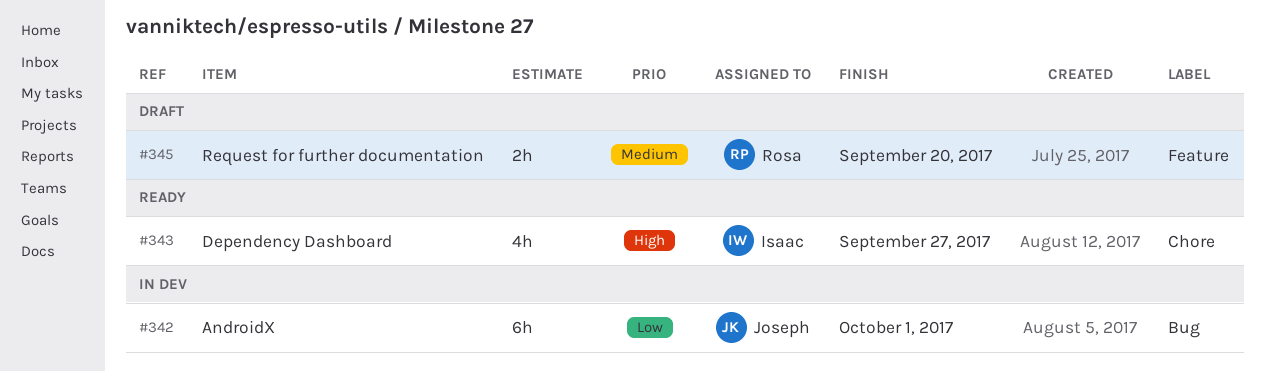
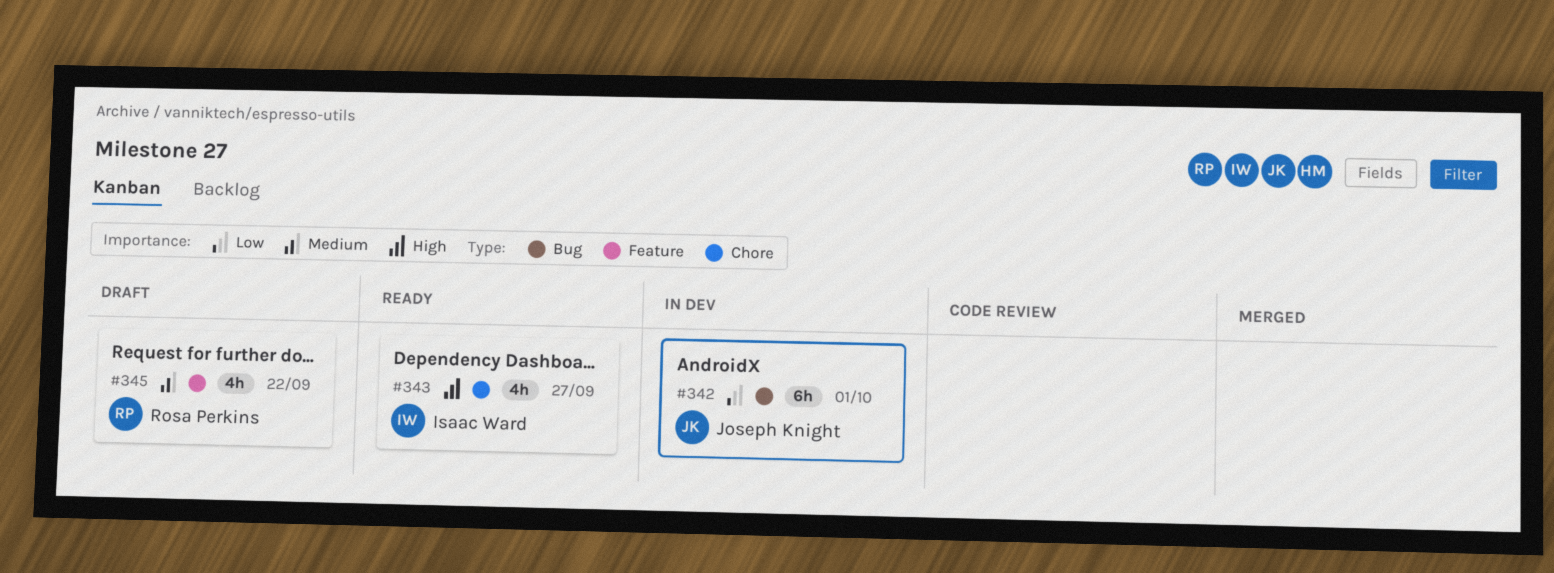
#345, estimate: 2h -> 4h
#345, due: Sep 20 -> Sep 22

